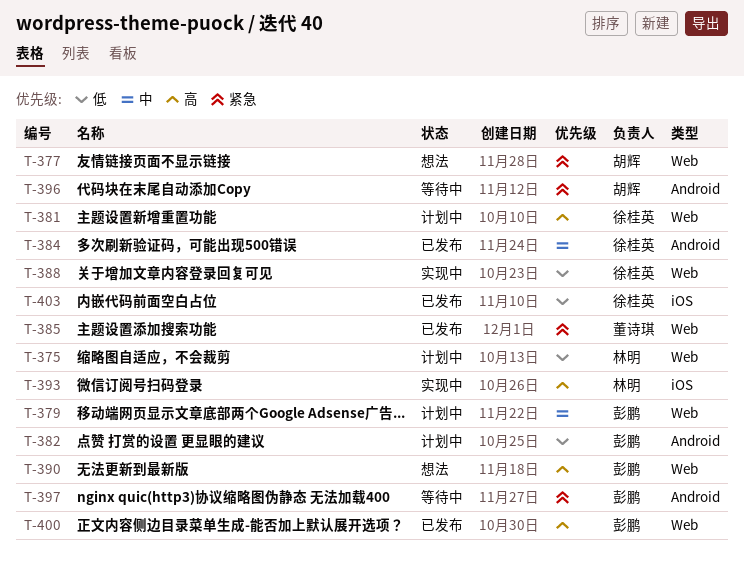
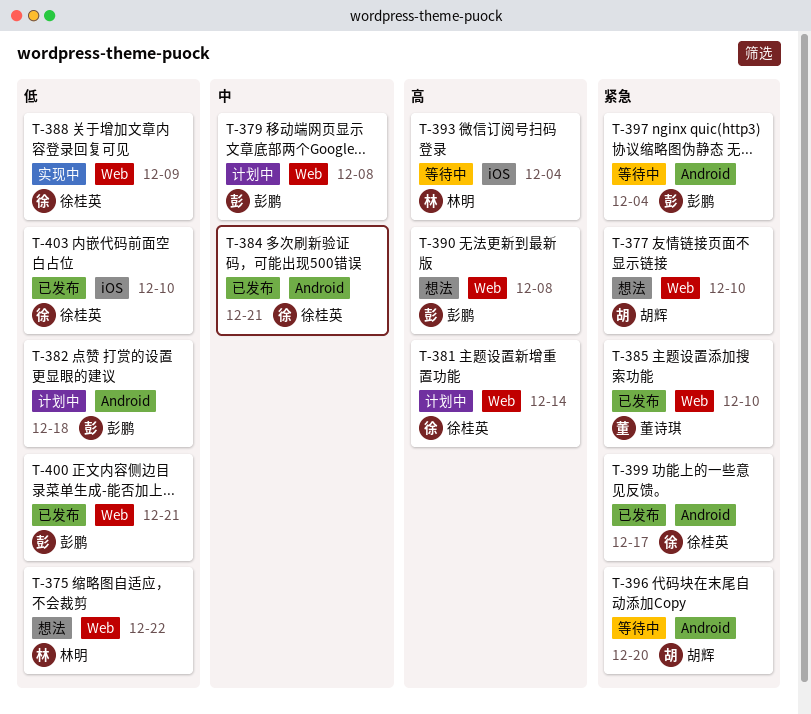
T-375, status: 计划中 -> 想法
T-393, status: 实现中 -> 等待中
T-399: none -> present
T-400, priority: 高 -> 低

